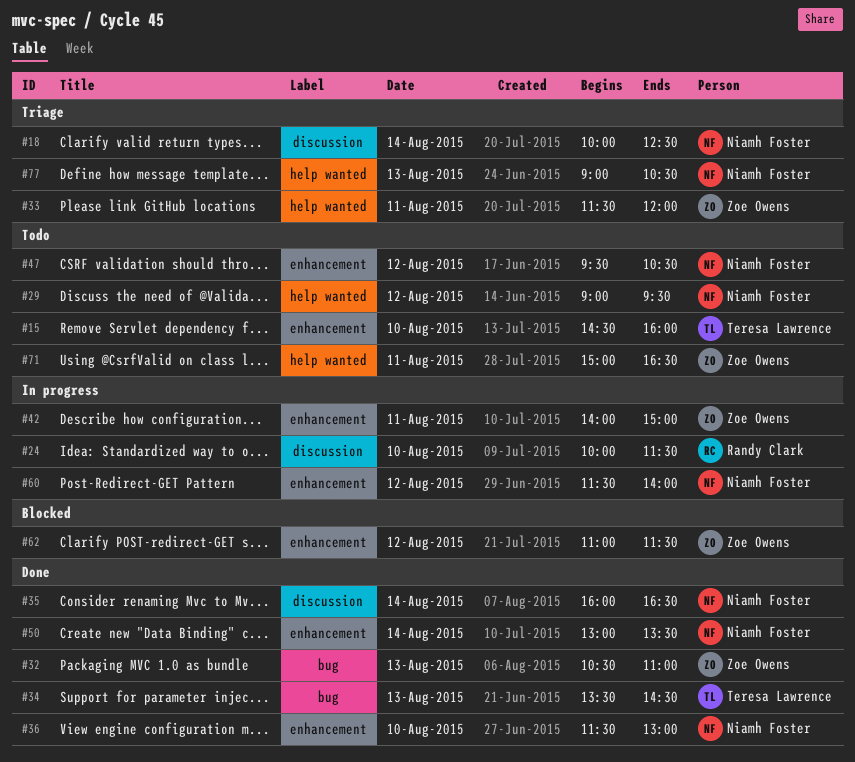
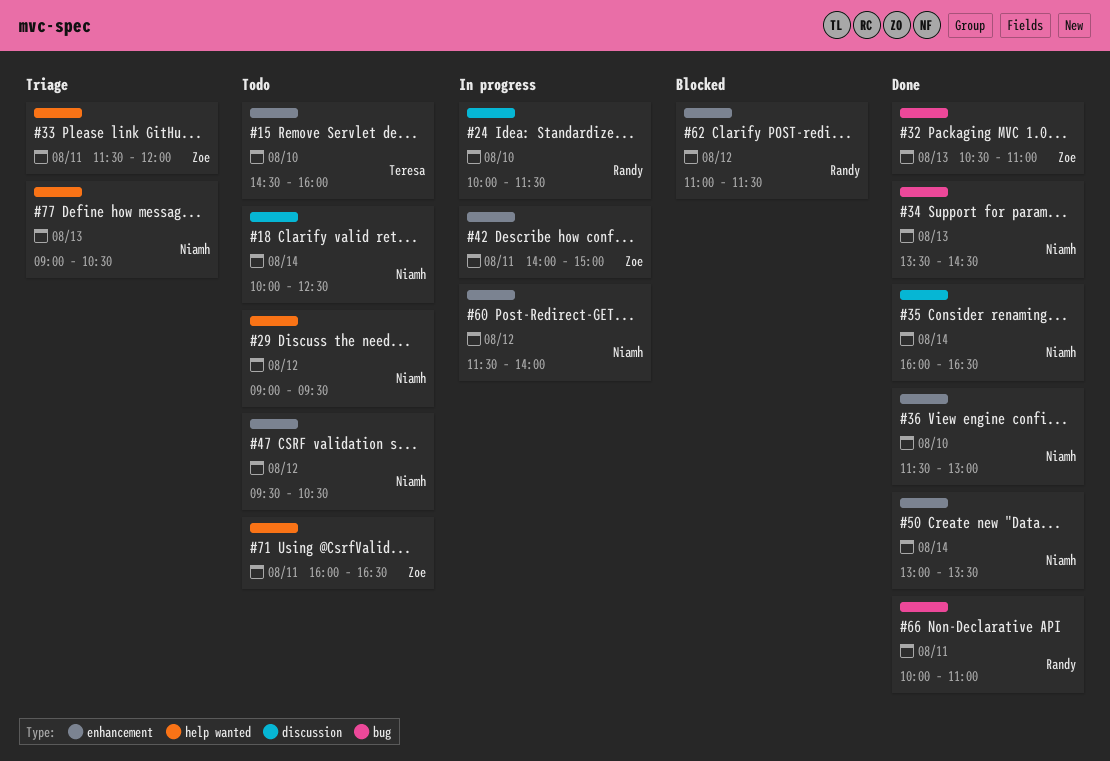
#18, status: Triage -> Todo
#34, owner: Teresa Lawrence -> Niamh Foster
#62, owner: Zoe Owens -> Randy Clark
#66: none -> present
#71, begins: 15:00 -> 16:00

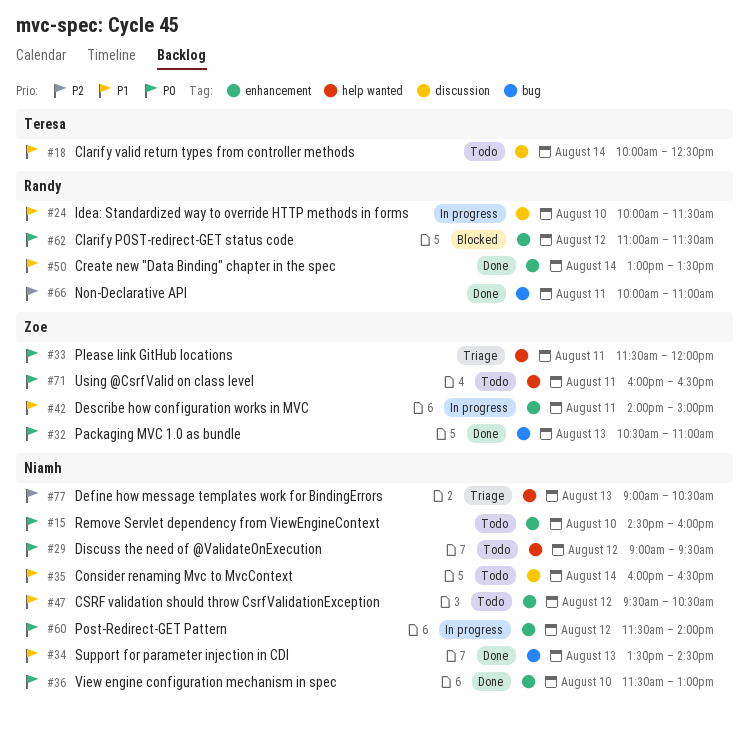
#15, owner: Teresa -> Niamh
#18, owner: Niamh -> Teresa
#35, status: Done -> Todo
#50, owner: Niamh -> Randy

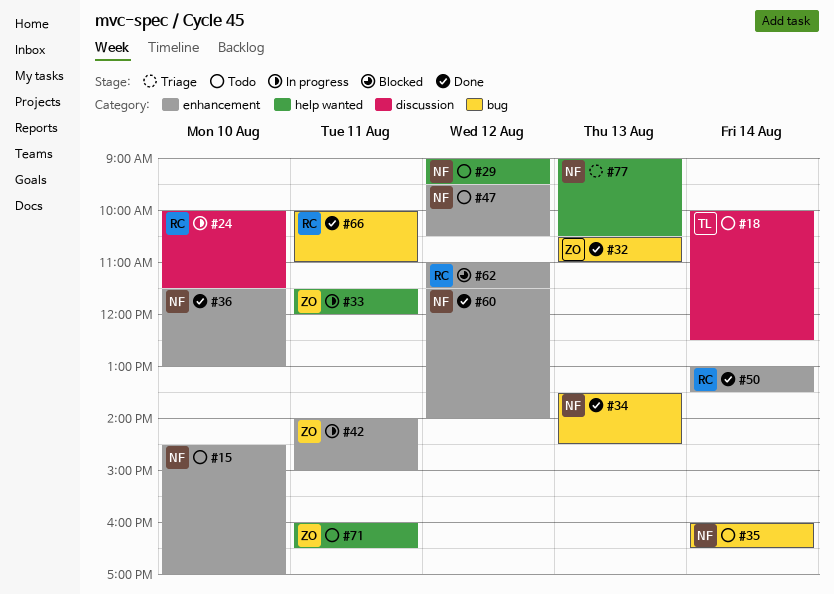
#15, ends: 16:00 -> 17:00
#33, status: Triage -> In progress
#35, label: discussion -> bug
#60, status: In progress -> Done

